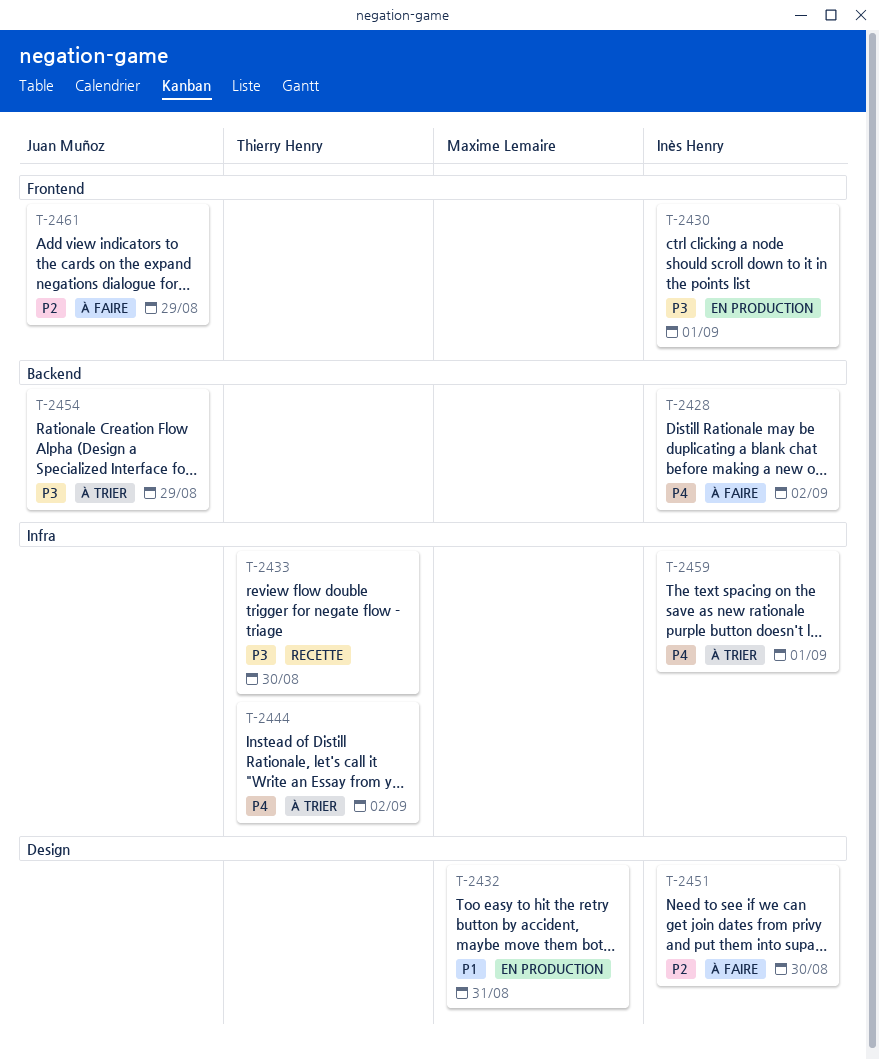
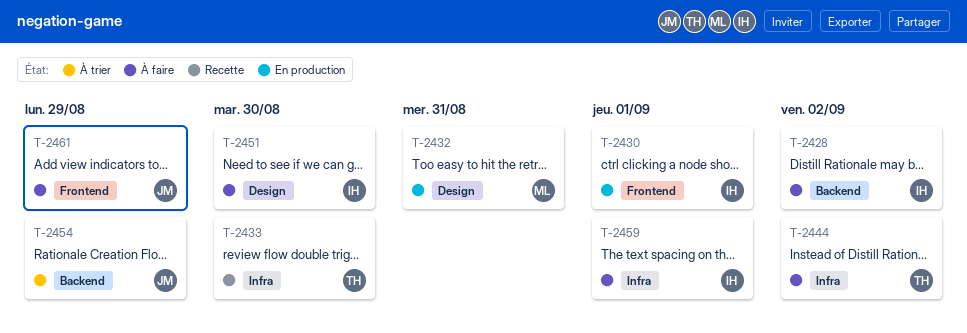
T-2444, status: À trier -> À faire
T-2459, status: À trier -> À faire

